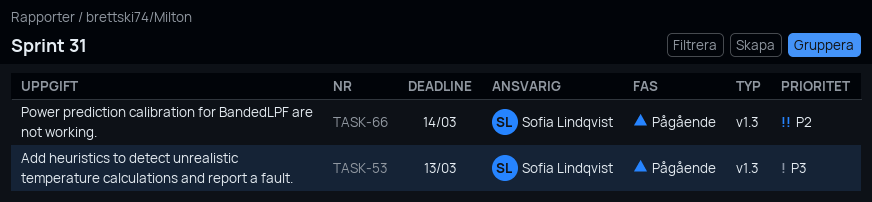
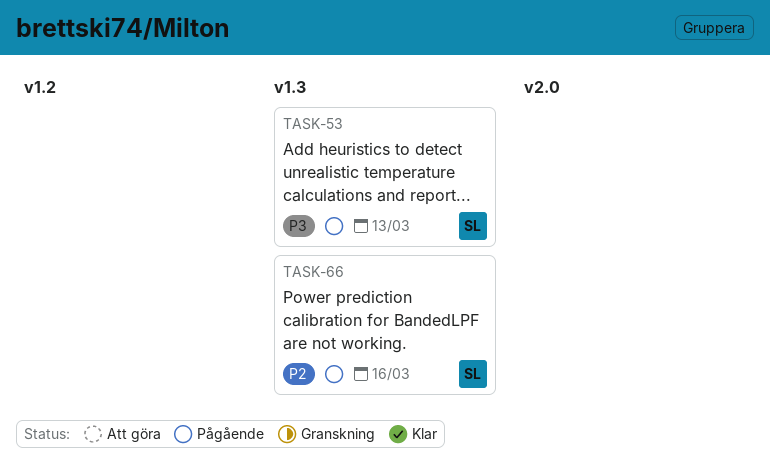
TASK-66, due: Mar 14 -> Mar 16

